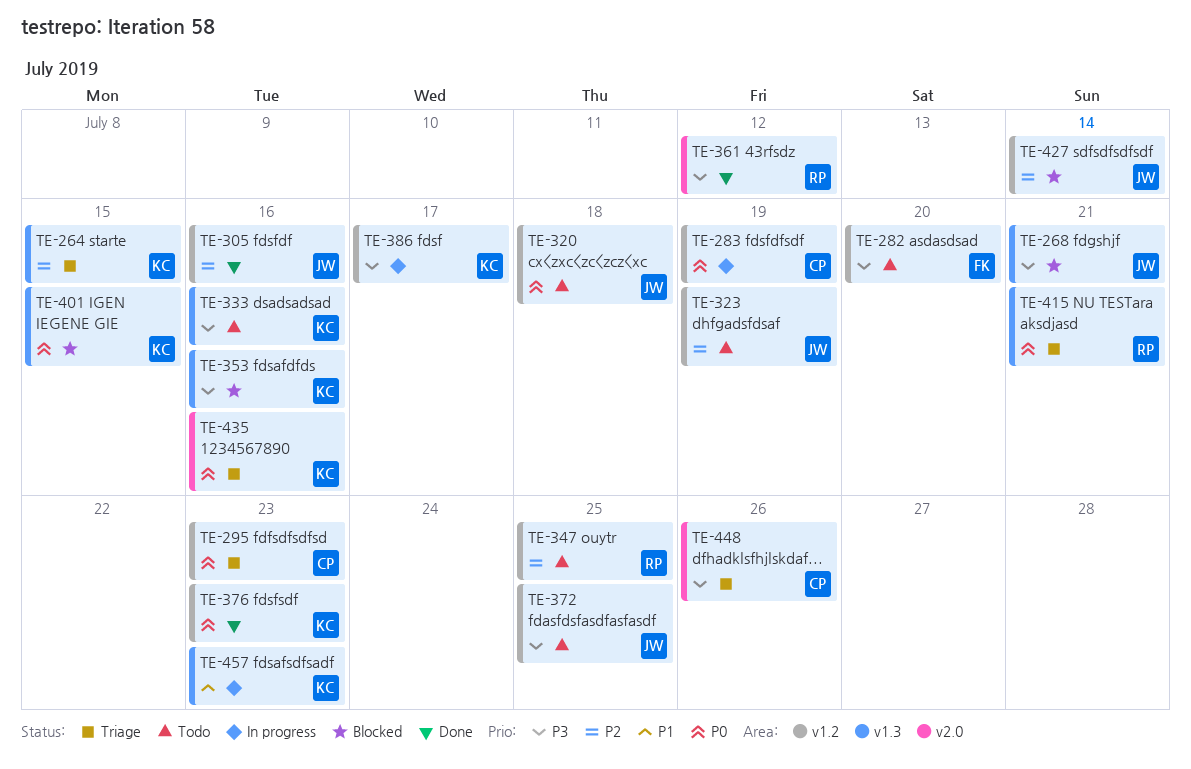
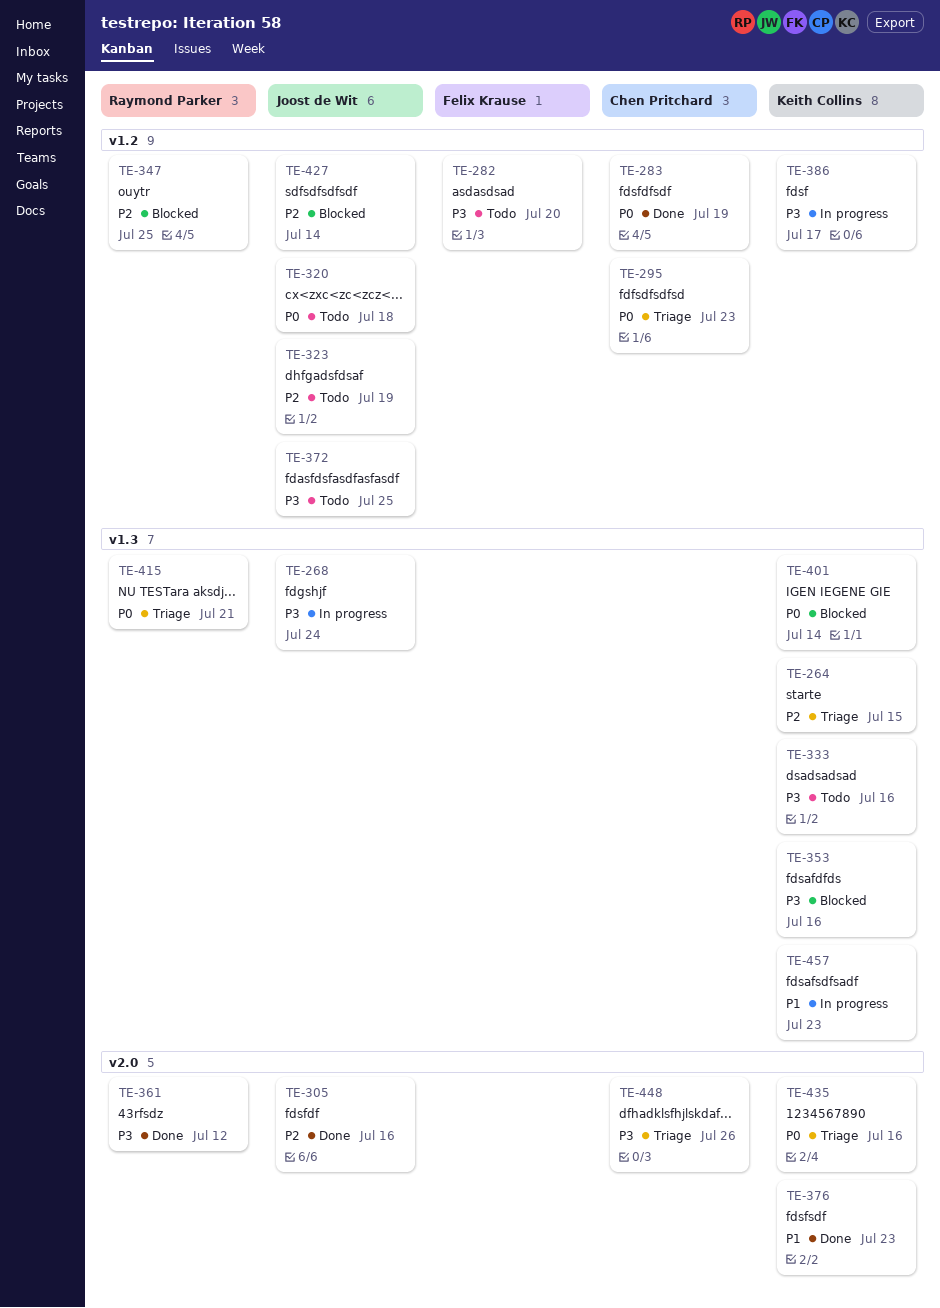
TE-268, status: Blocked -> In progress
TE-268, due: Jul 21 -> Jul 24
TE-283, status: In progress -> Done
TE-305, label: v1.2 -> v2.0
TE-347, status: Todo -> Blocked
TE-376, priority: P0 -> P1
TE-376, label: v1.2 -> v2.0
TE-401, due: Jul 15 -> Jul 14

